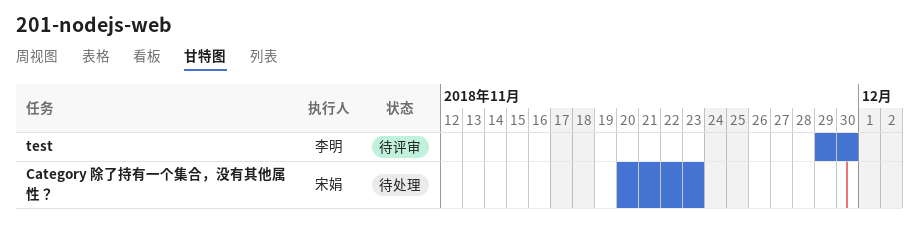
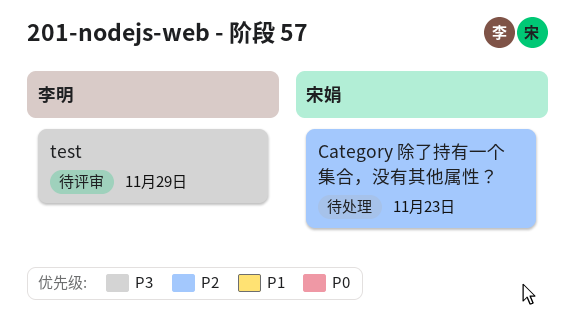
test, due: Nov 30 -> Nov 29

